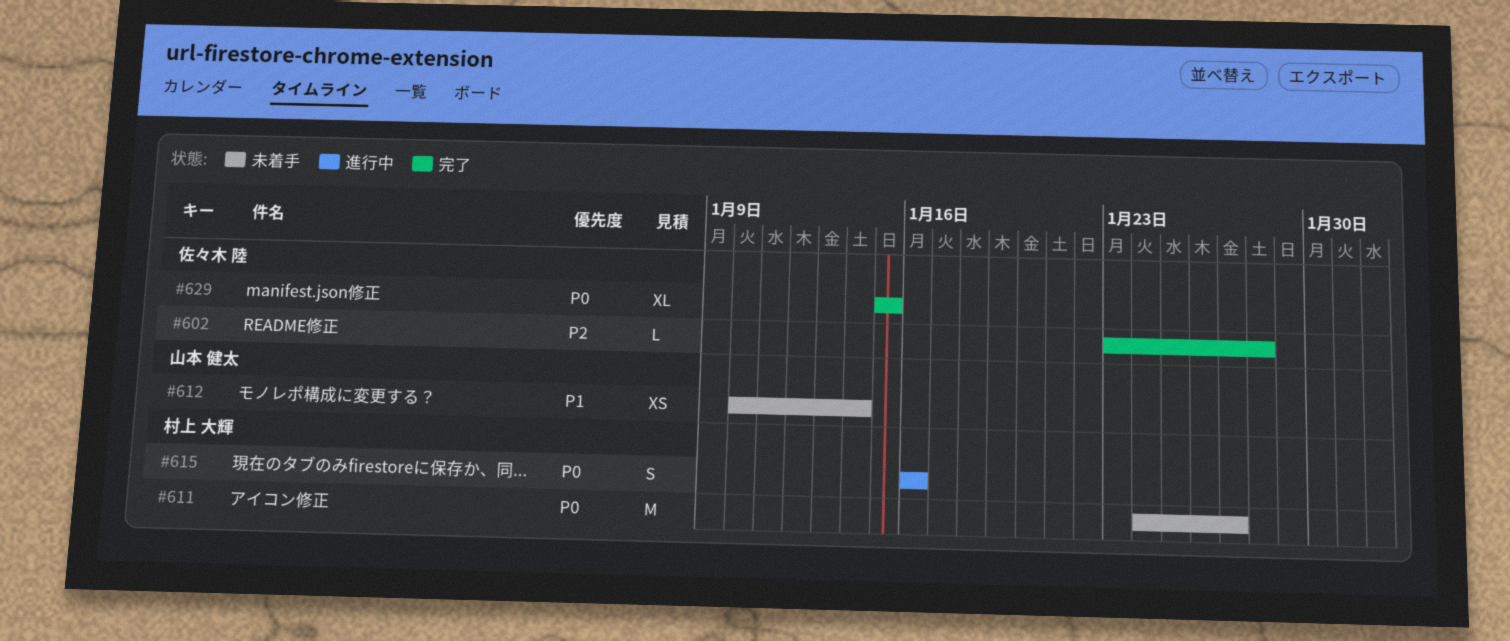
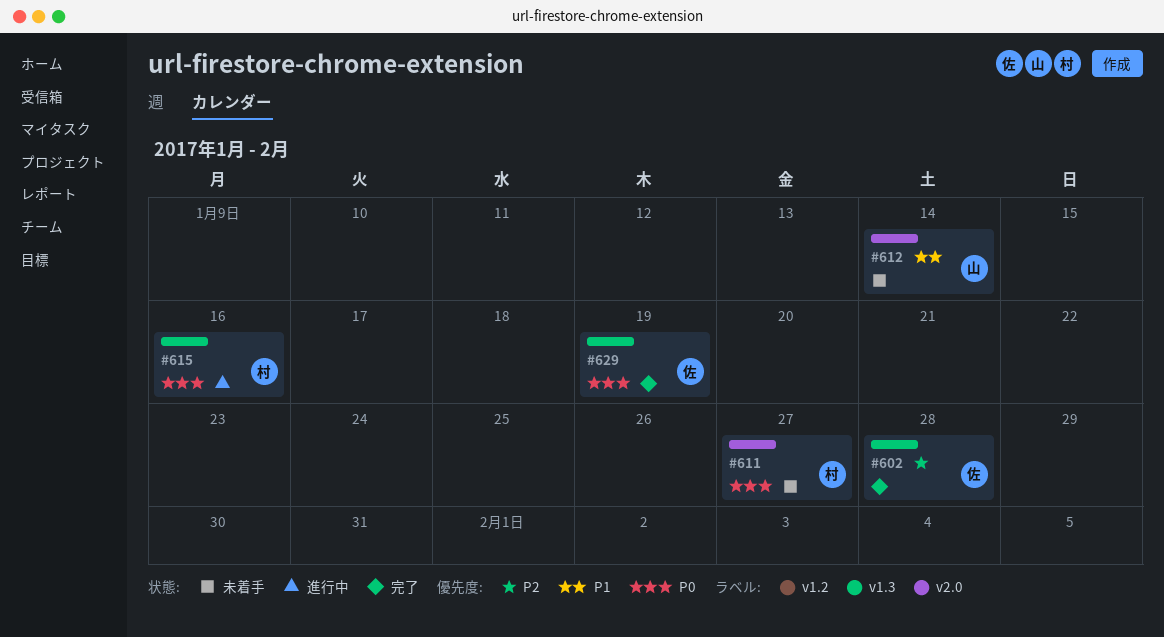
#629, due: Jan 15 -> Jan 19

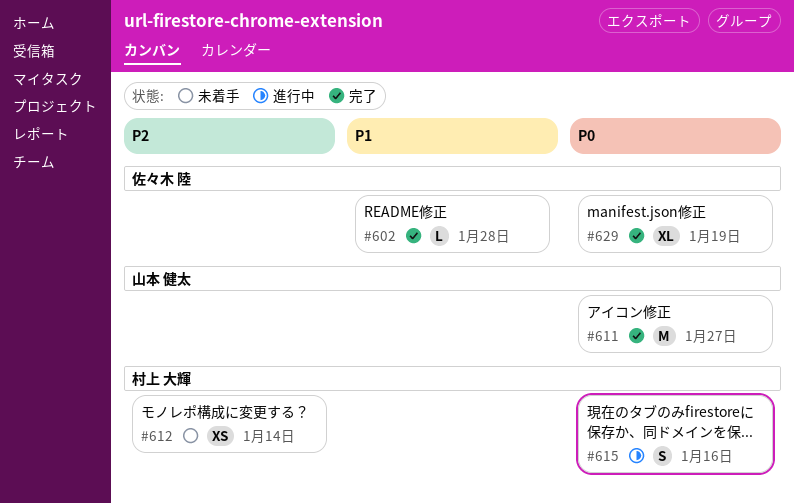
#602, priority: P2 -> P1
#611, status: 未着手 -> 完了
#611, owner: 村上 大輝 -> 山本 健太
#612, owner: 山本 健太 -> 村上 大輝
#612, priority: P1 -> P2

